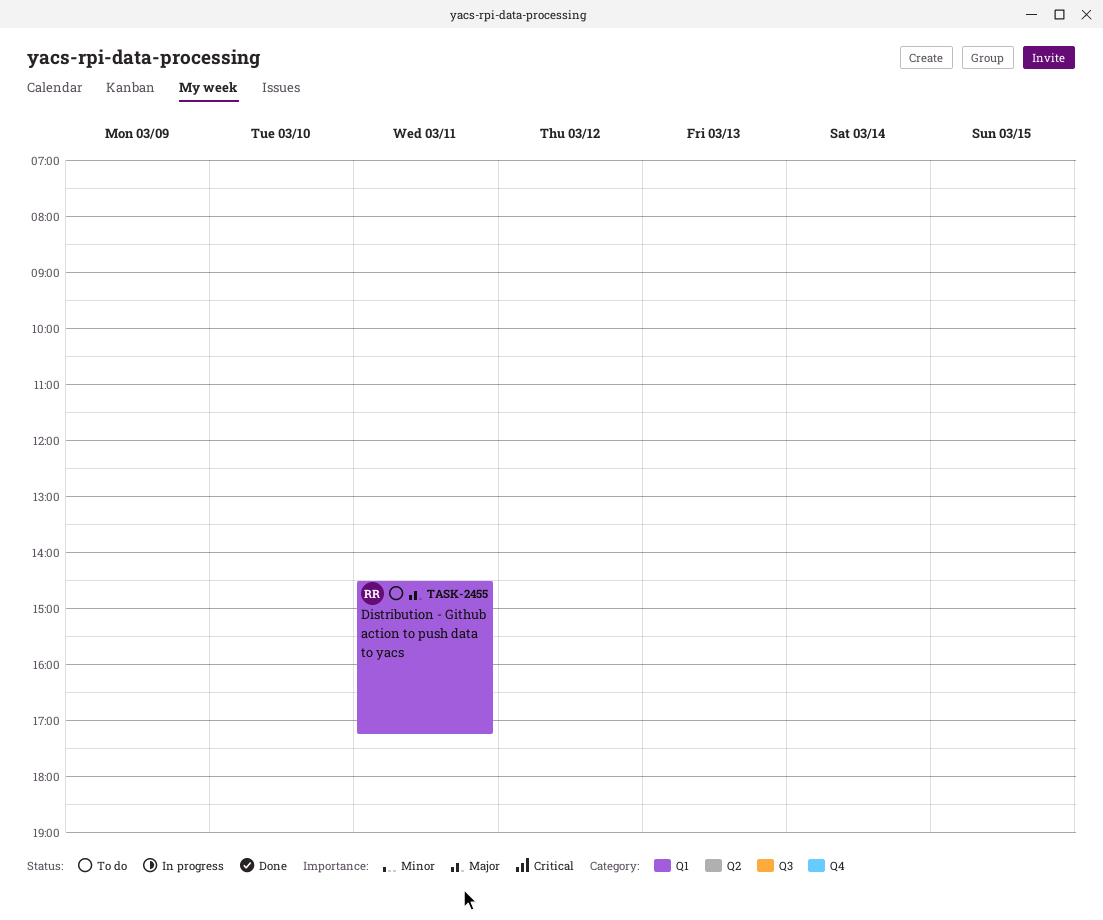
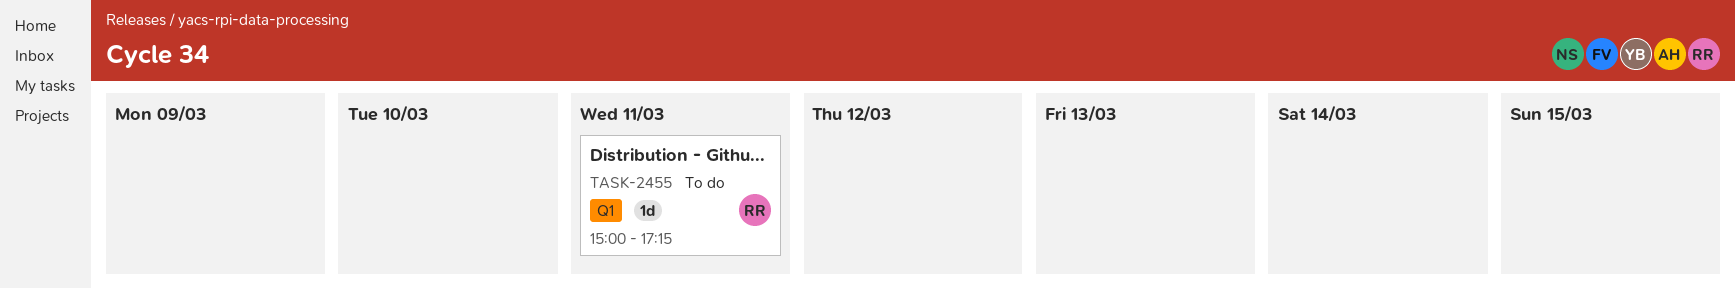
TASK-2455, begins: 14:30 -> 15:00

